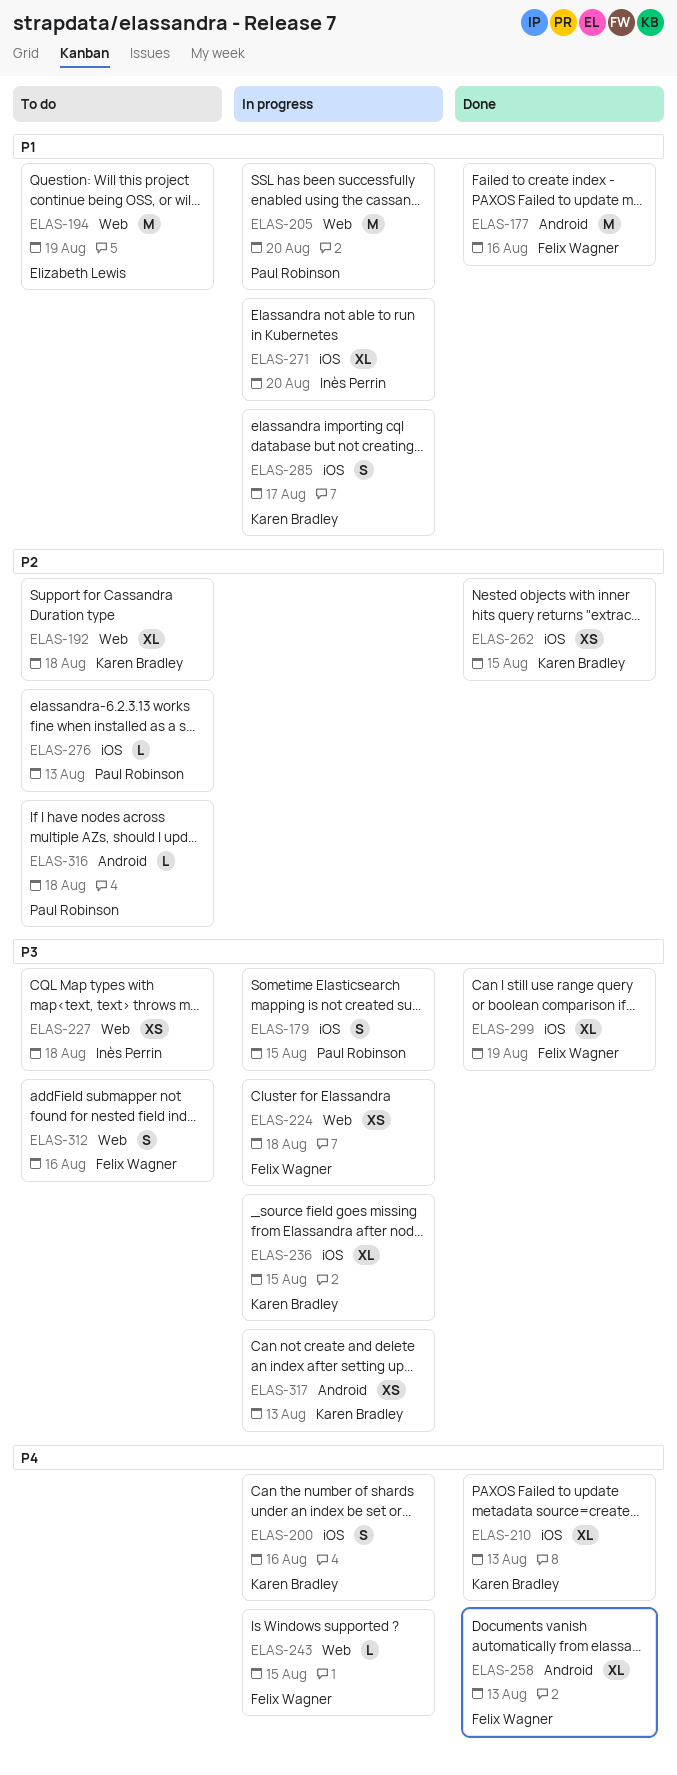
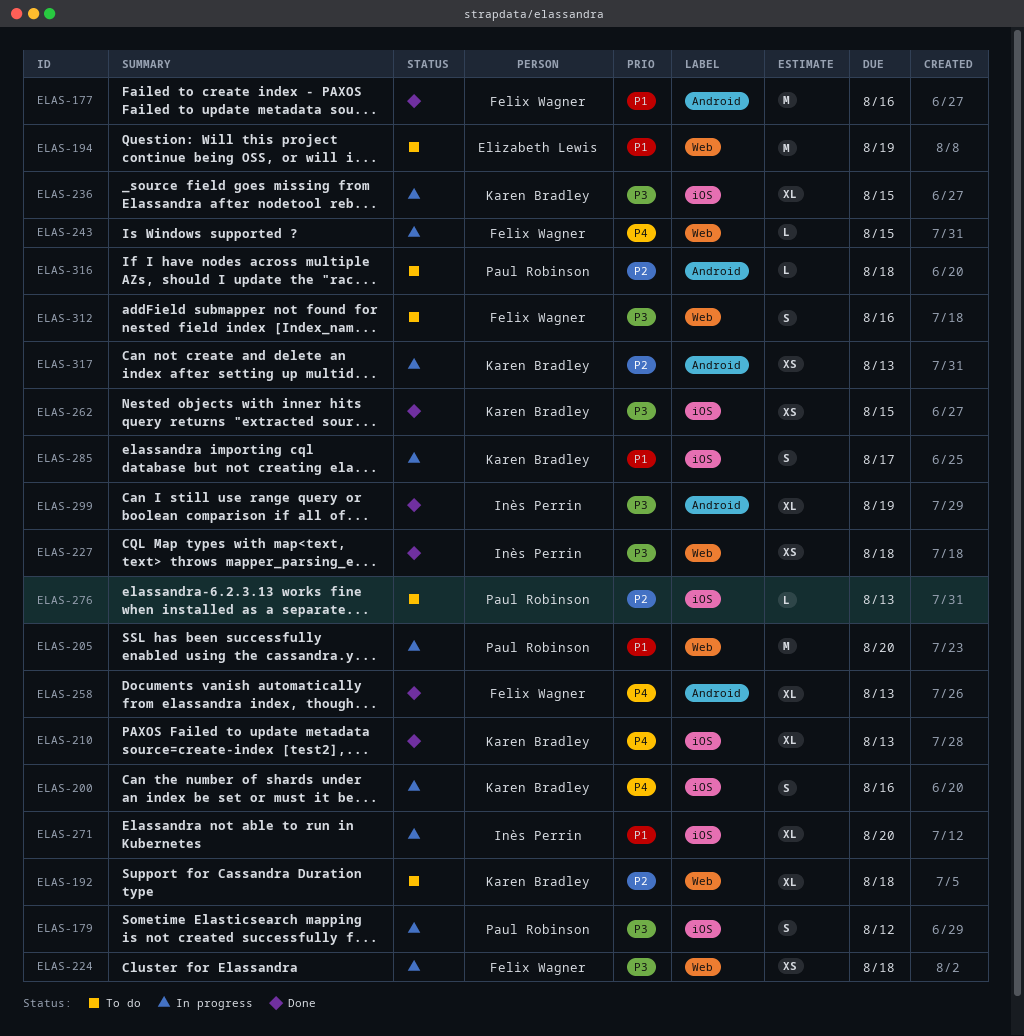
ELAS-179, due: Aug 15 -> Aug 12
ELAS-227, status: To do -> Done
ELAS-262, priority: P2 -> P3
ELAS-299, owner: Felix Wagner -> Inès Perrin
ELAS-299, label: iOS -> Android
ELAS-317, priority: P3 -> P2

